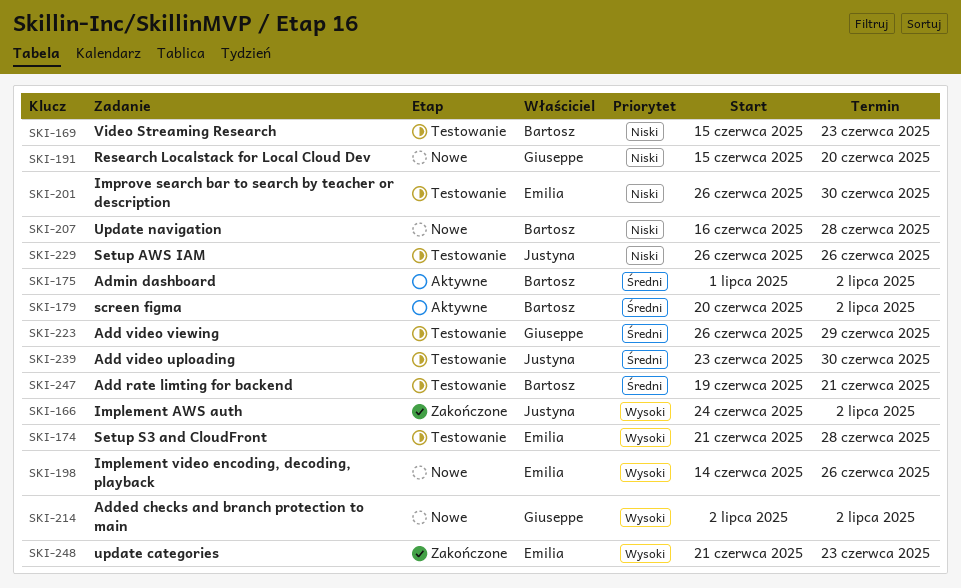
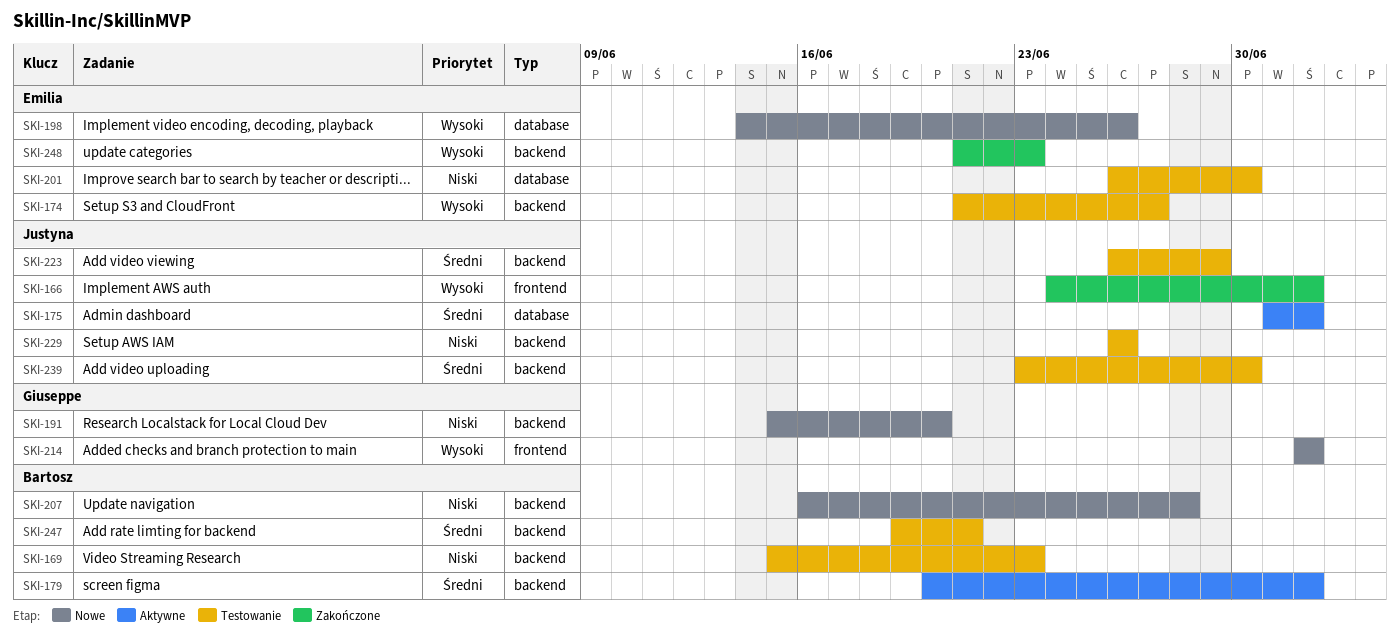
SKI-174, due: Jun 28 -> Jun 27
SKI-175, owner: Bartosz -> Justyna
SKI-223, owner: Giuseppe -> Justyna

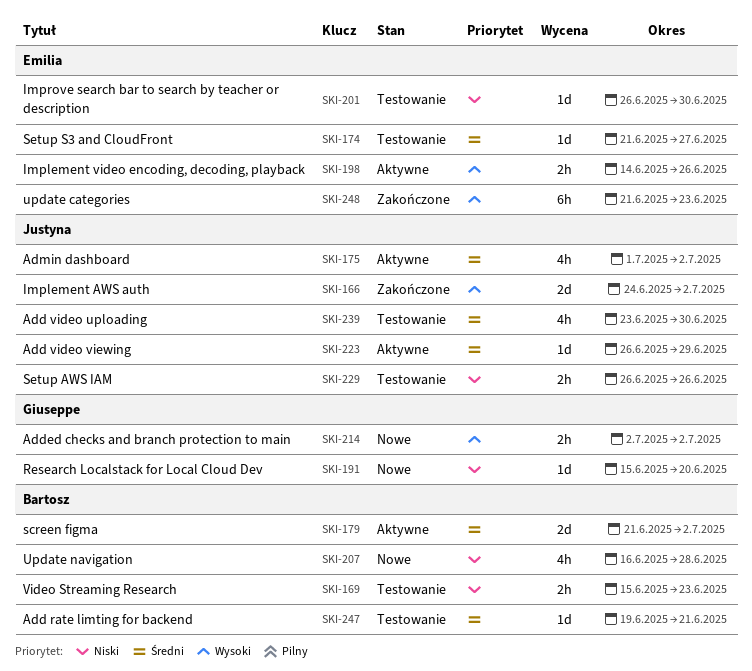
SKI-174, priority: Wysoki -> Średni
SKI-179, start: Jun 20 -> Jun 21
SKI-198, status: Nowe -> Aktywne
SKI-223, status: Testowanie -> Aktywne

